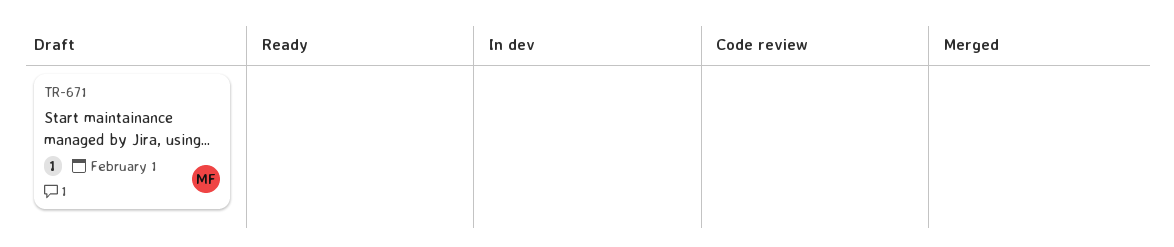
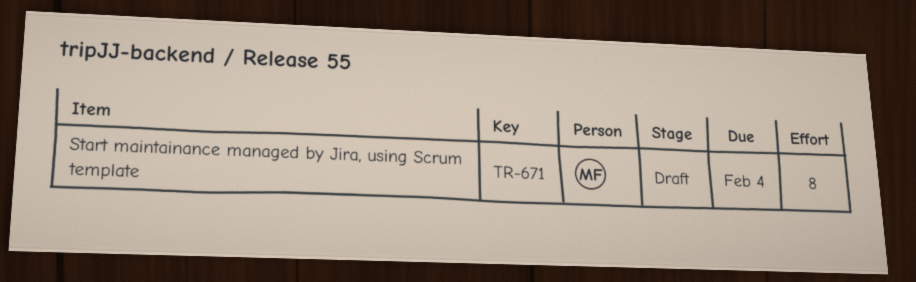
TR-671, estimate: 1 -> 8
TR-671, due: Feb 1 -> Feb 4

